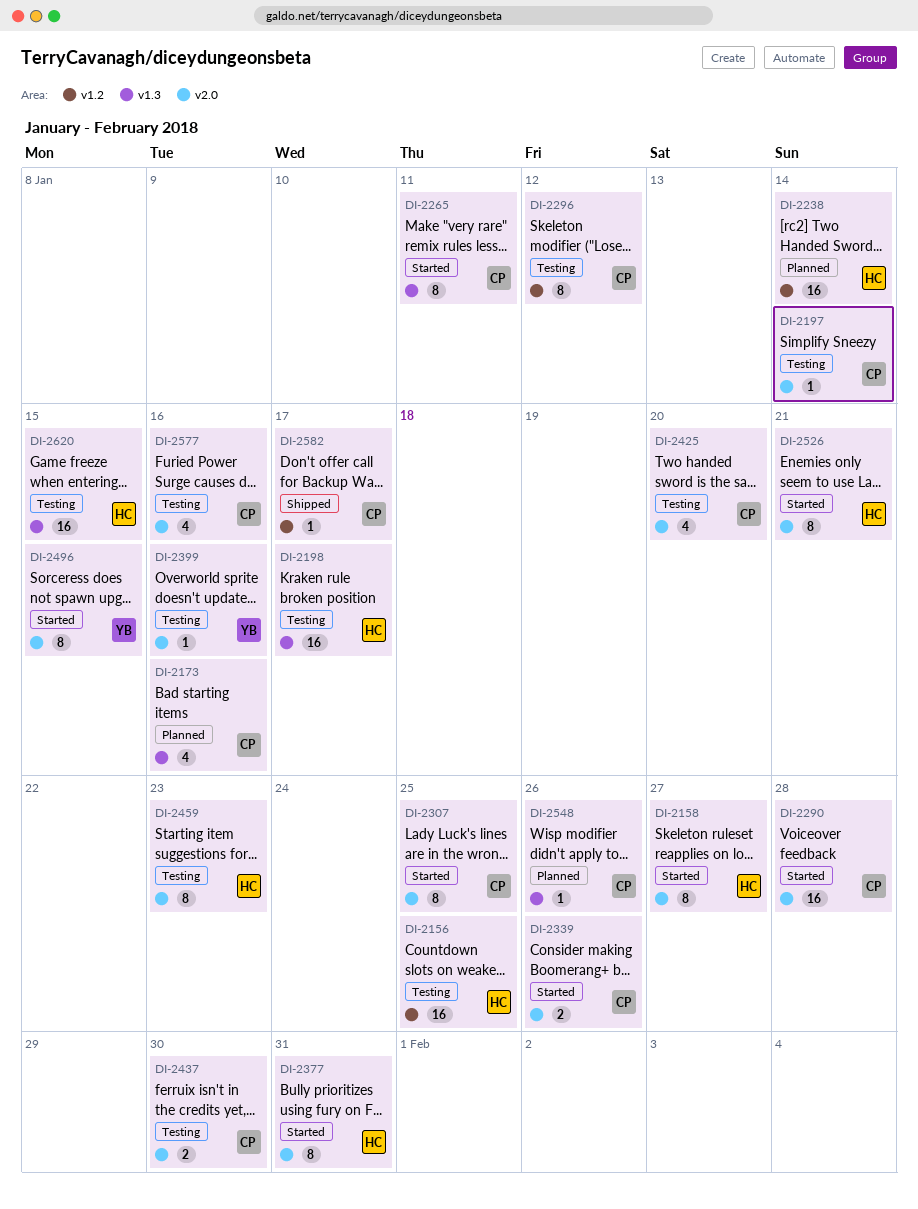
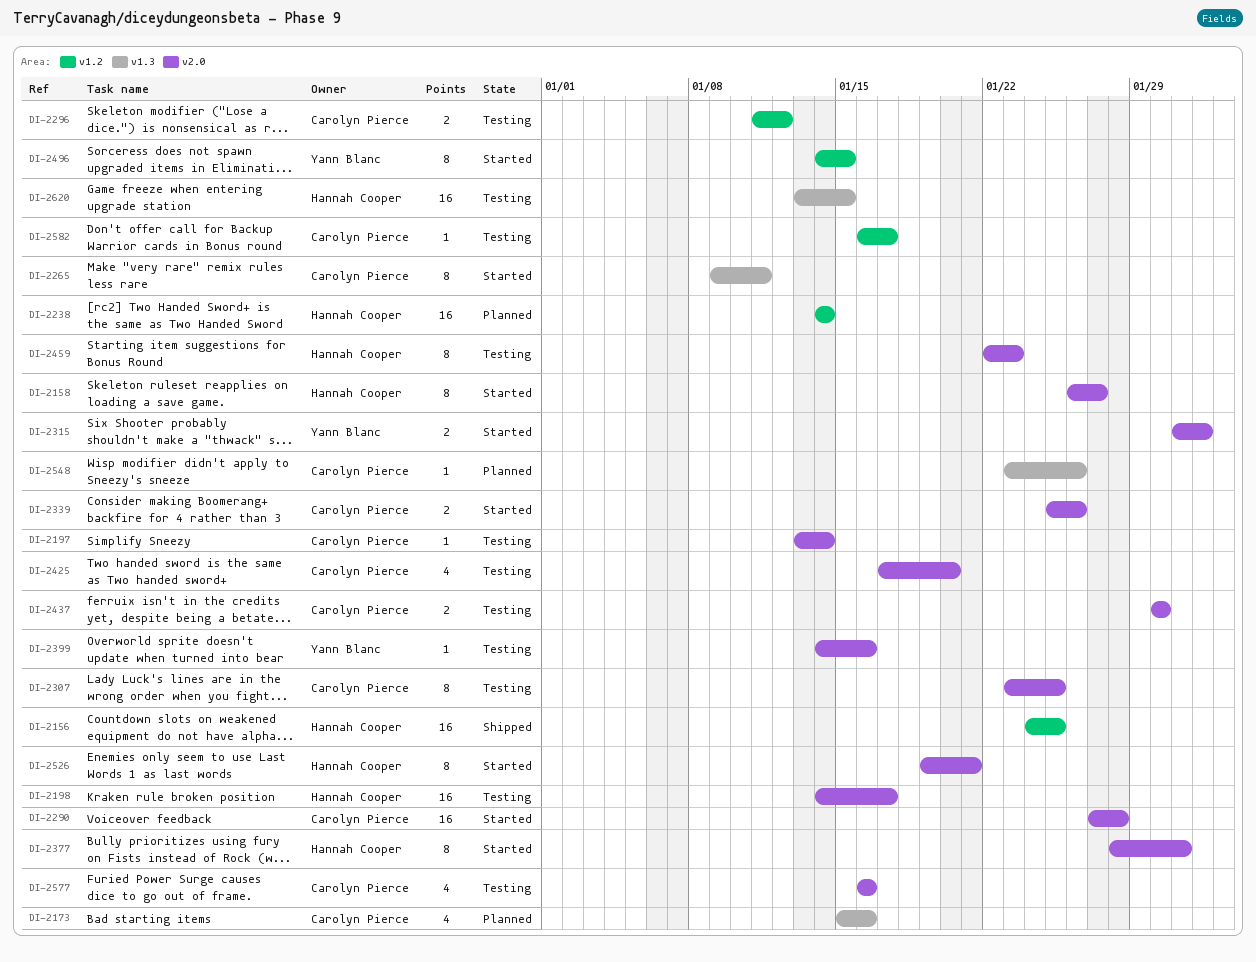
DI-2156, status: Testing -> Shipped
DI-2198, label: v1.3 -> v2.0
DI-2296, estimate: 8 -> 2
DI-2307, status: Started -> Testing
DI-2315: none -> present
DI-2496, label: v2.0 -> v1.2
DI-2582, status: Shipped -> Testing

